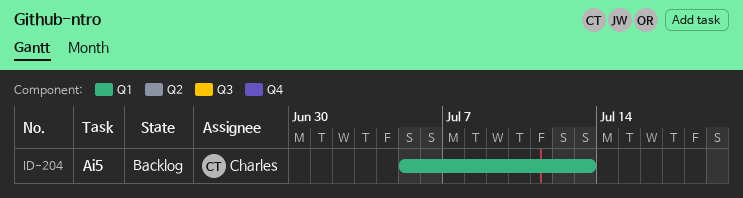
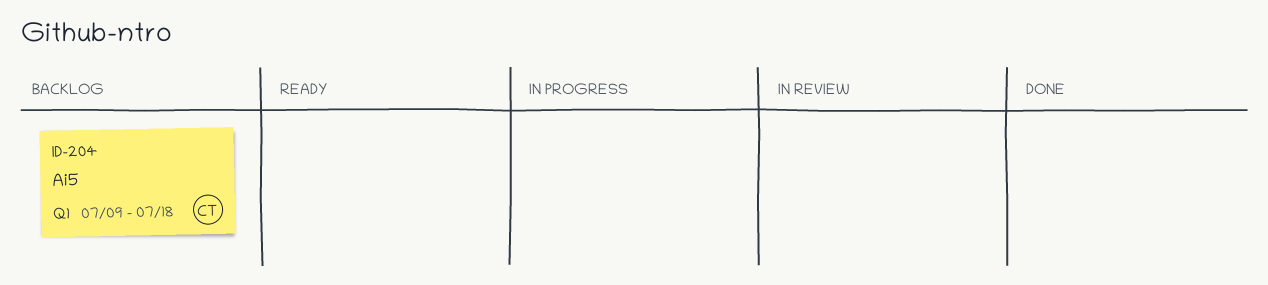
ID-204, start: Jul 5 -> Jul 9
ID-204, due: Jul 13 -> Jul 18

